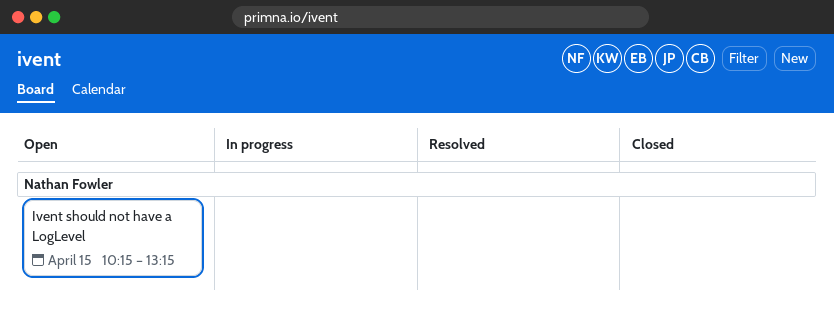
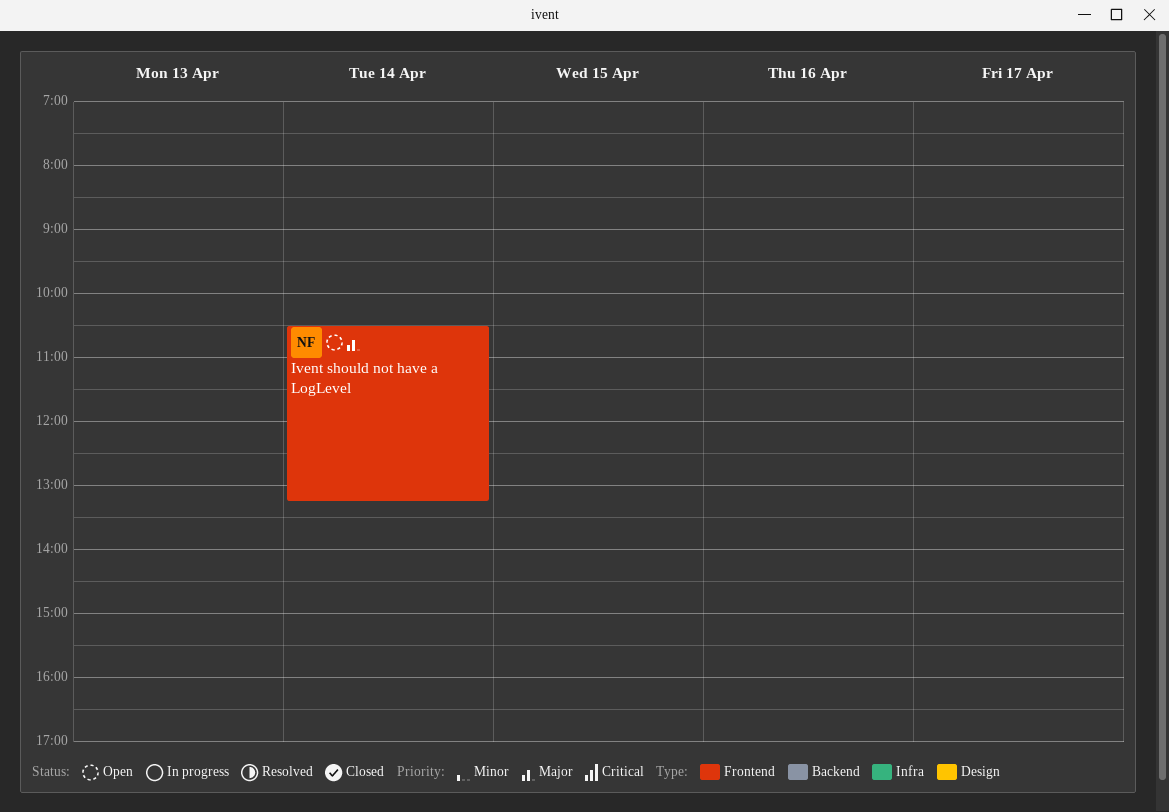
Ivent should not have a LogLevel, day: Apr 15 -> Apr 14
Ivent should not have a LogLevel, begins: 10:15 -> 10:30

